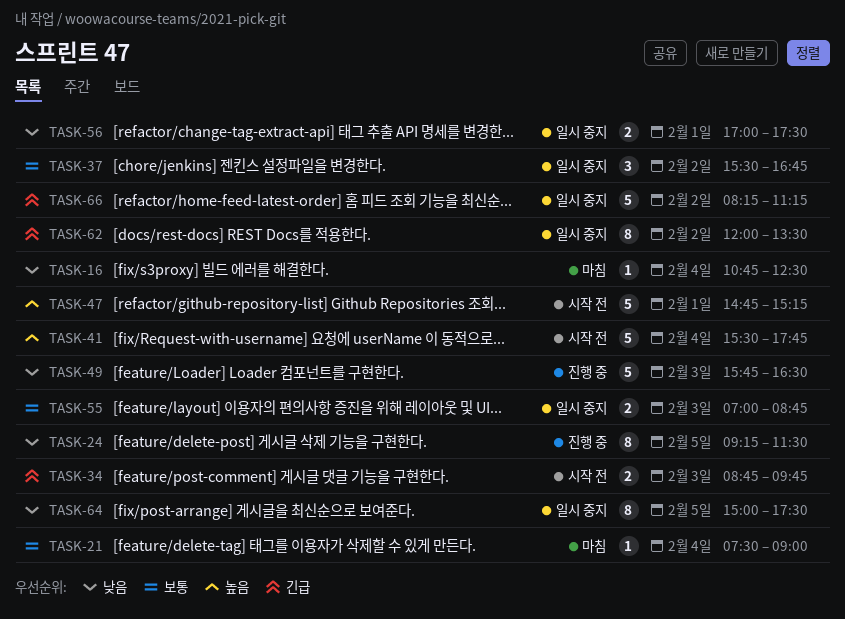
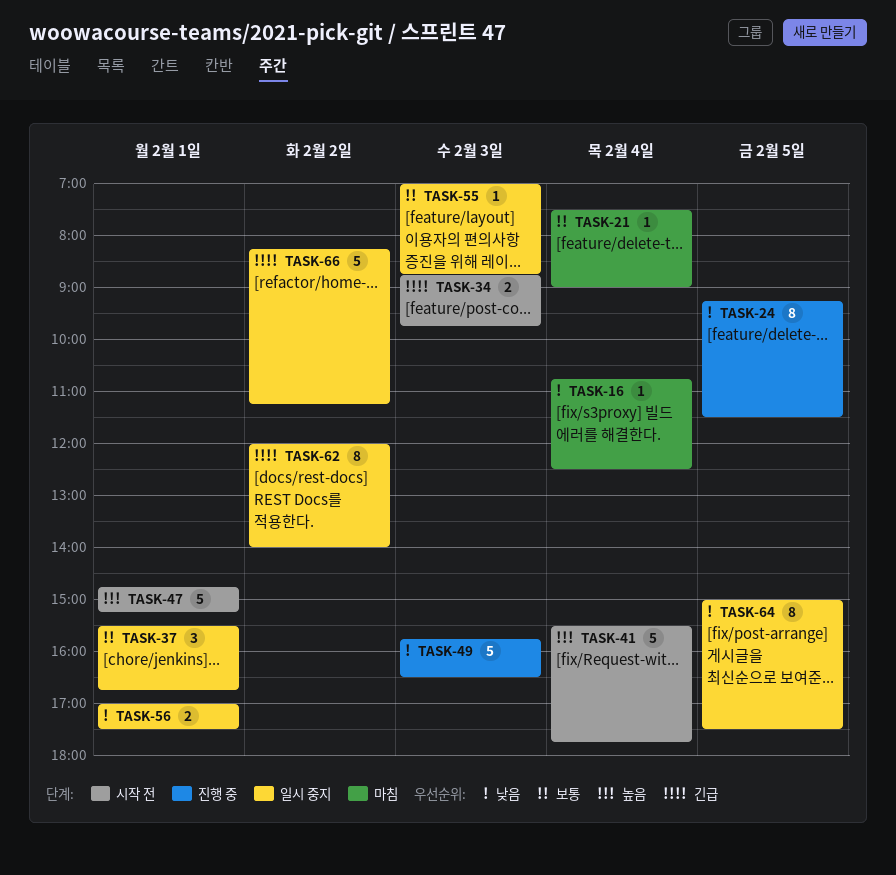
TASK-37, day: Feb 2 -> Feb 1
TASK-55, estimate: 2 -> 1
TASK-62, ends: 13:30 -> 14:00

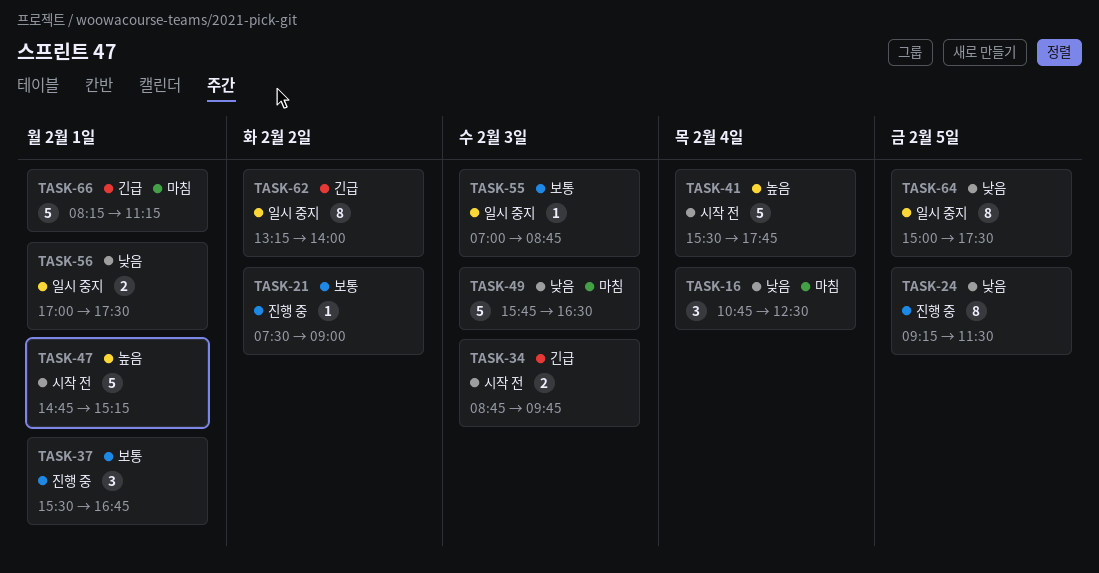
TASK-16, estimate: 1 -> 3
TASK-21, status: 마침 -> 진행 중
TASK-21, day: Feb 4 -> Feb 2
TASK-37, status: 일시 중지 -> 진행 중
TASK-49, status: 진행 중 -> 마침
TASK-62, begins: 12:00 -> 13:15
TASK-66, status: 일시 중지 -> 마침
TASK-66, day: Feb 2 -> Feb 1

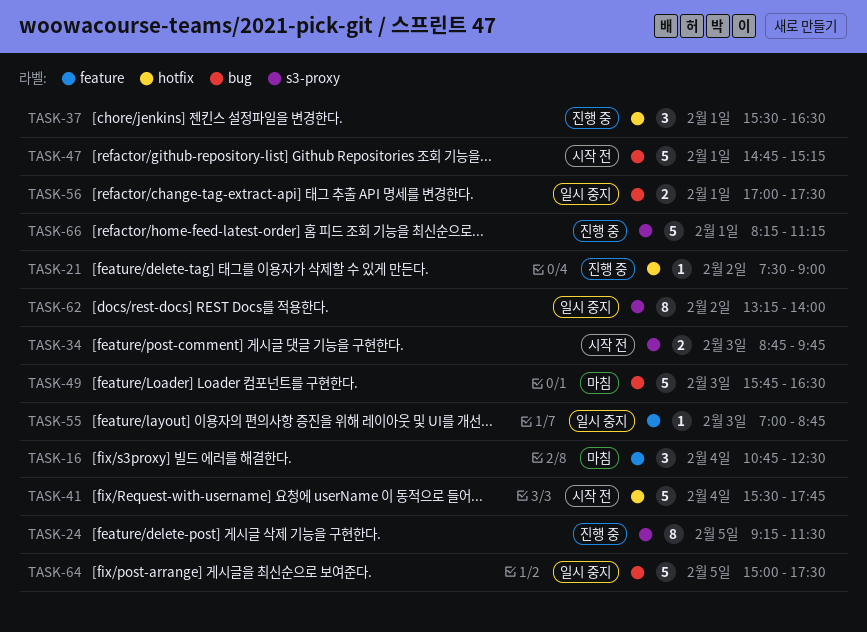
TASK-37, ends: 16:45 -> 16:30
TASK-64, estimate: 8 -> 5
TASK-66, status: 마침 -> 진행 중

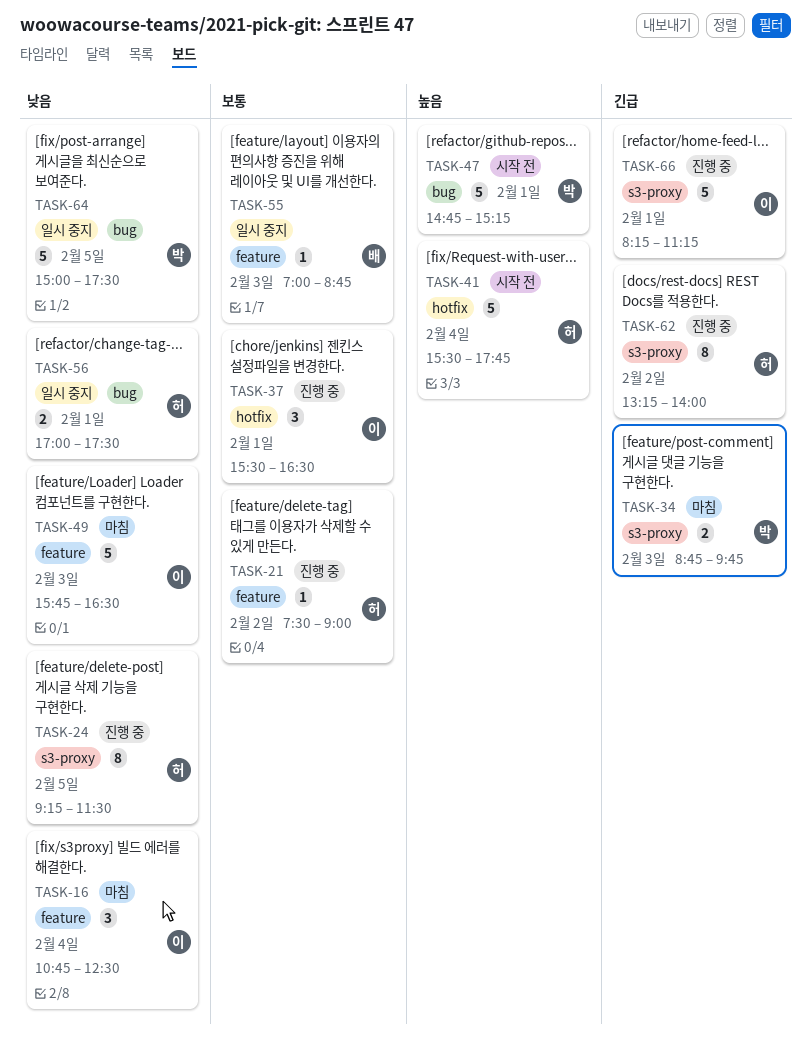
TASK-21, label: hotfix -> feature
TASK-34, status: 시작 전 -> 마침
TASK-49, label: bug -> feature
TASK-62, status: 일시 중지 -> 진행 중

